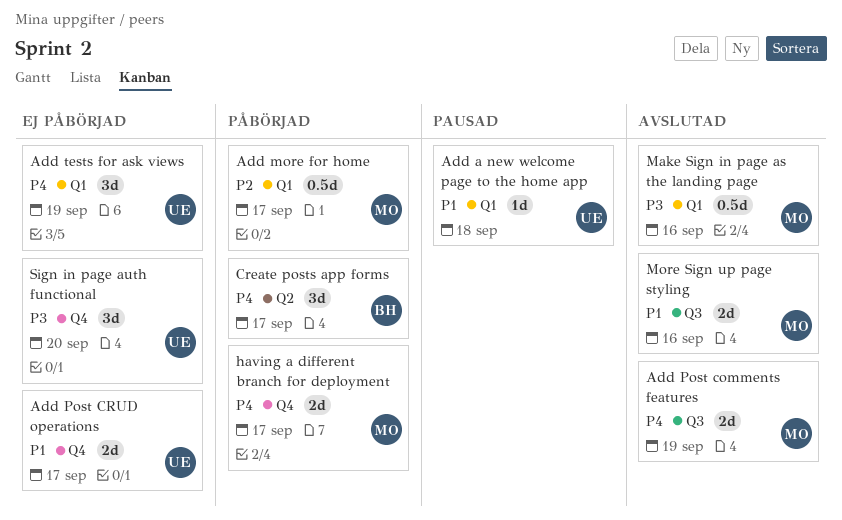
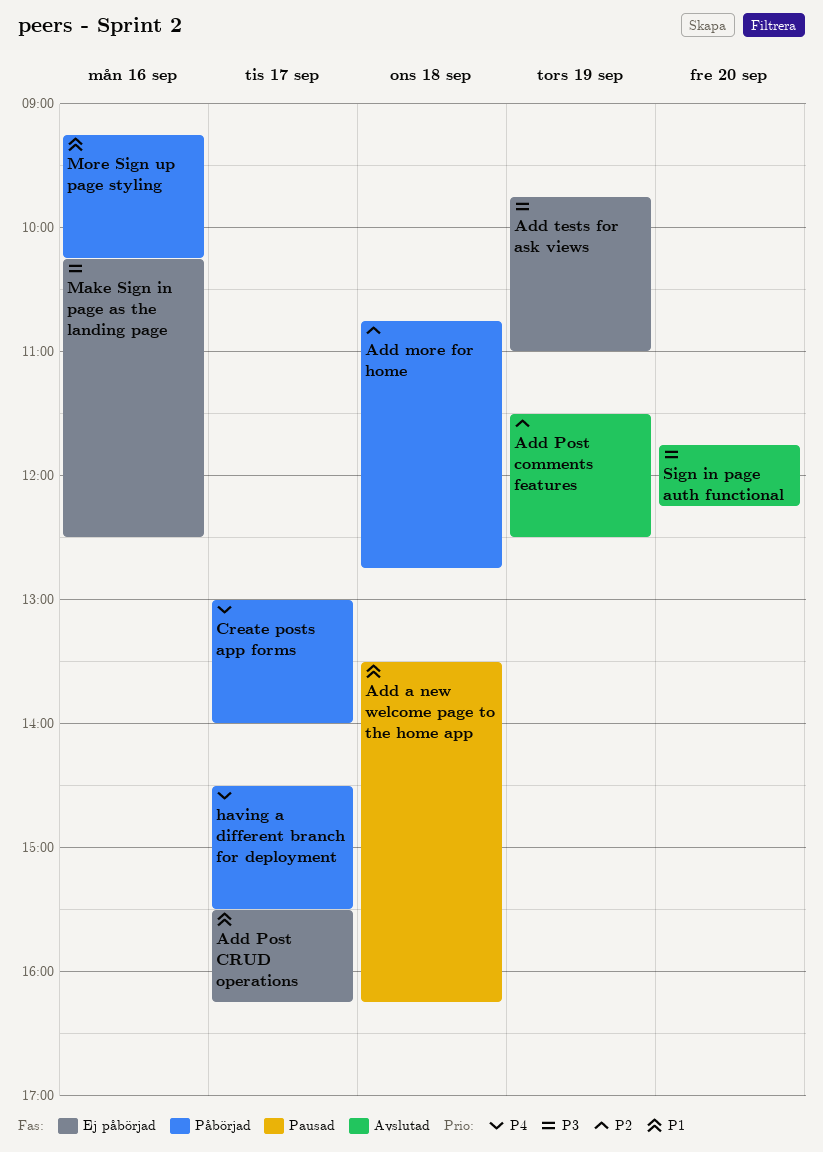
Add more for home, day: Sep 17 -> Sep 18
Add Post comments features, priority: P4 -> P2
Add tests for ask views, priority: P4 -> P3
Make Sign in page as the landing page, status: Avslutad -> Ej påbörjad
More Sign up page styling, status: Avslutad -> Påbörjad
Sign in page auth functional, status: Ej påbörjad -> Avslutad

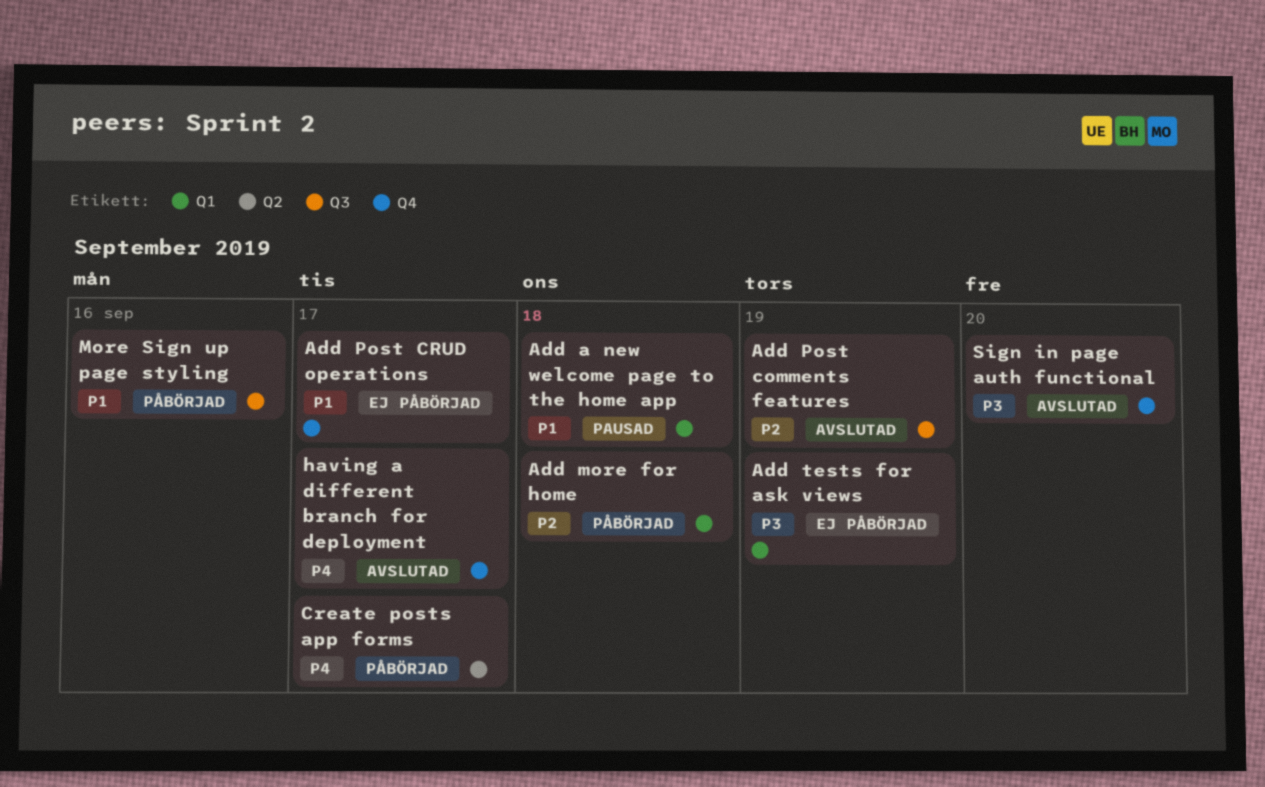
having a different branch for deployment, status: Påbörjad -> Avslutad
Make Sign in page as the landing page: present -> none

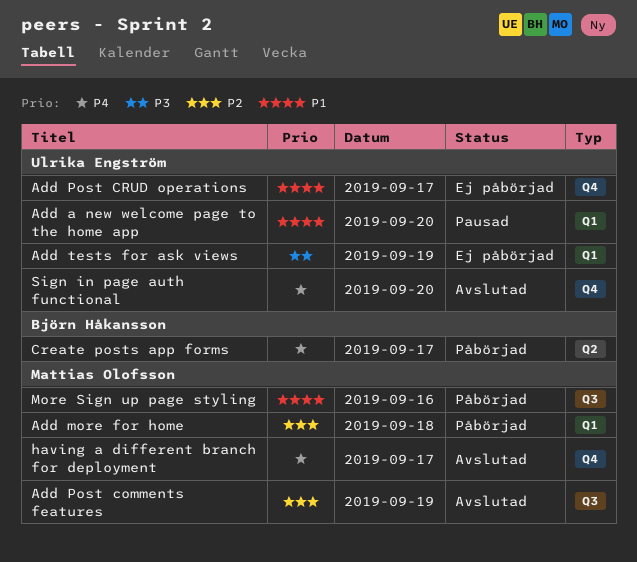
Add a new welcome page to the home app, day: Sep 18 -> Sep 20
Sign in page auth functional, priority: P3 -> P4

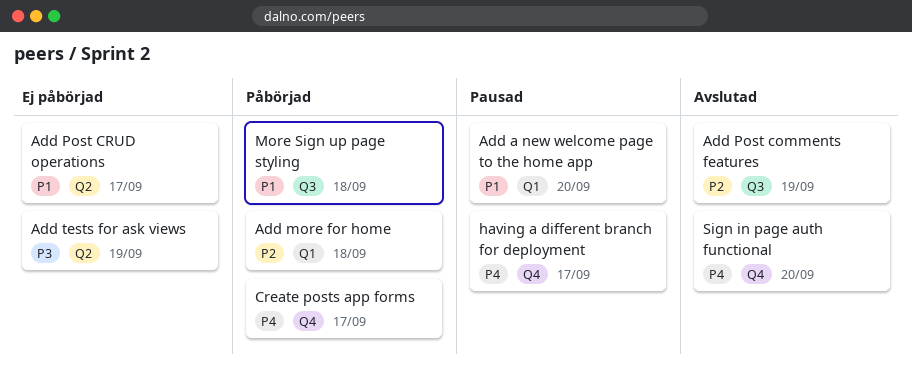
Add Post CRUD operations, label: Q4 -> Q2
Add tests for ask views, label: Q1 -> Q2
Create posts app forms, label: Q2 -> Q4
having a different branch for deployment, status: Avslutad -> Pausad
More Sign up page styling, day: Sep 16 -> Sep 18

